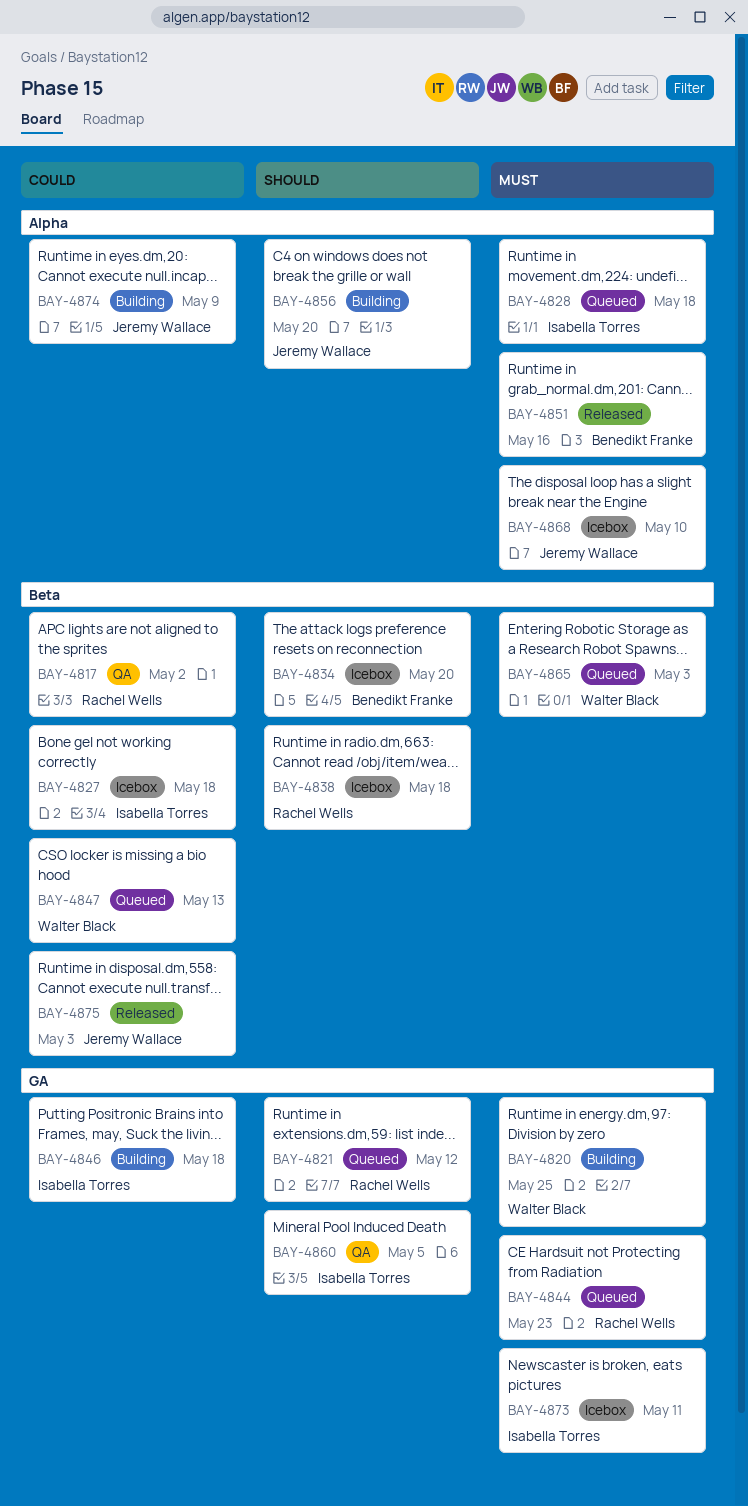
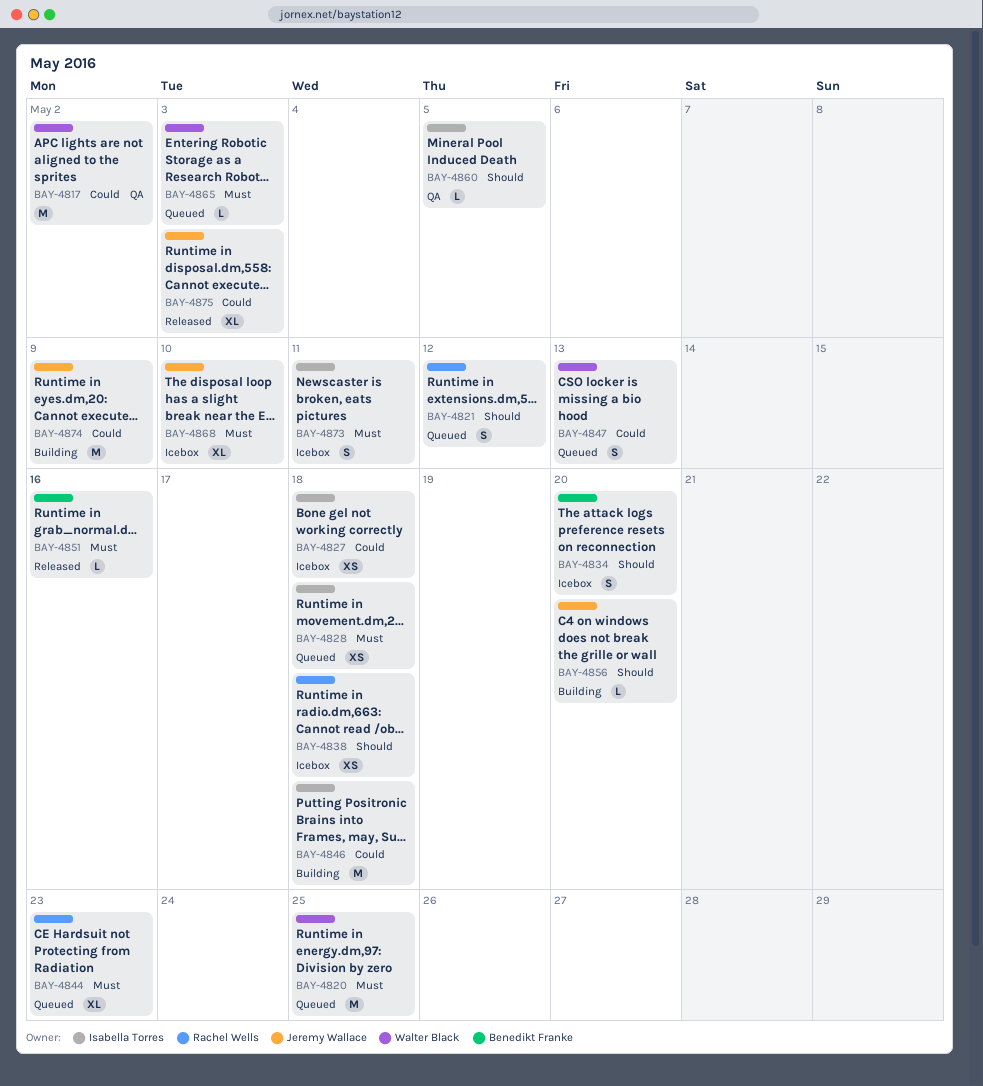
BAY-4817, owner: Rachel Wells -> Walter Black
BAY-4820, status: Building -> Queued

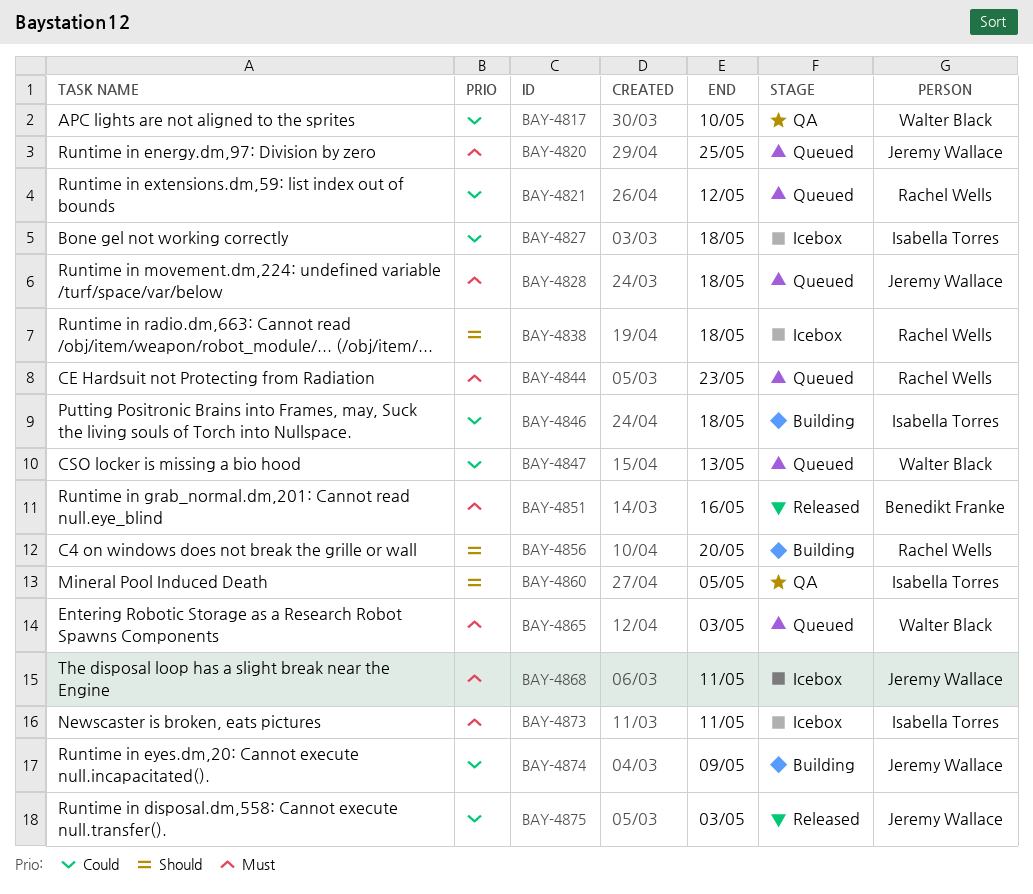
BAY-4817, due: May 2 -> May 10
BAY-4820, owner: Walter Black -> Jeremy Wallace
BAY-4821, priority: Should -> Could
BAY-4828, owner: Isabella Torres -> Jeremy Wallace
BAY-4834: present -> none
BAY-4856, owner: Jeremy Wallace -> Rachel Wells
BAY-4868, due: May 10 -> May 11

